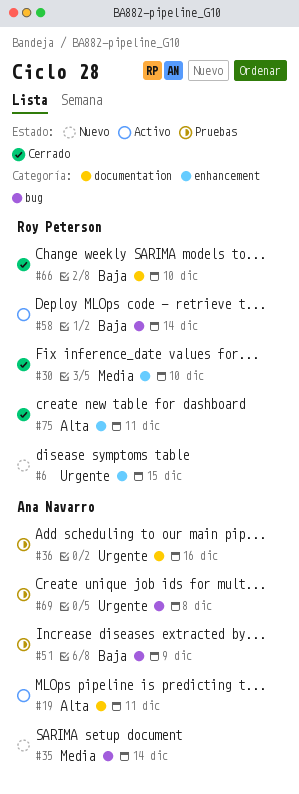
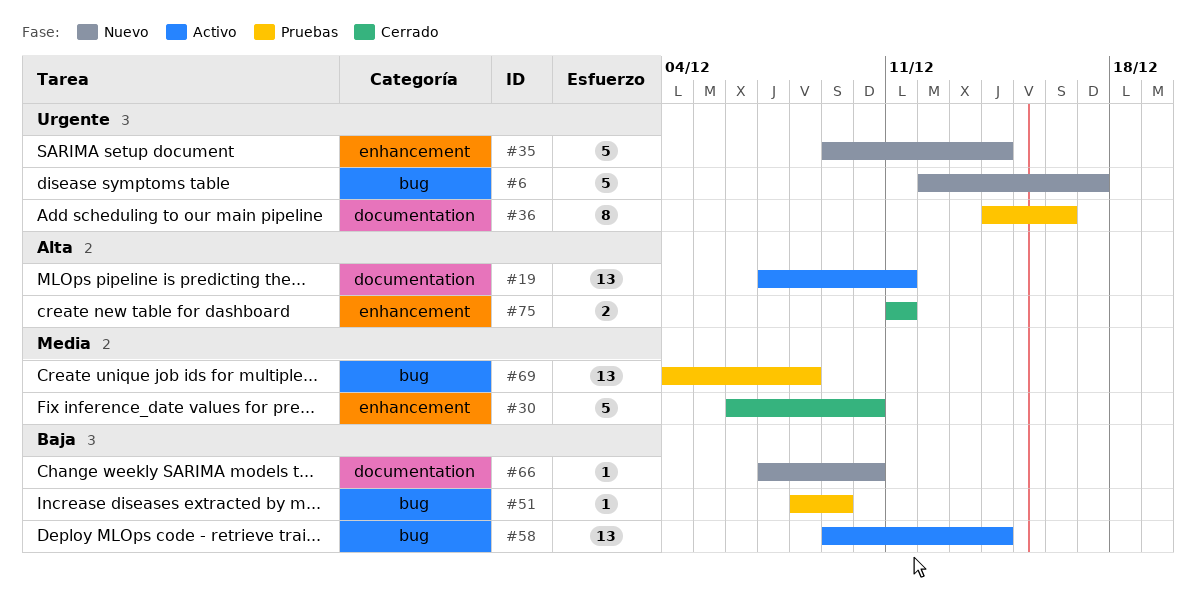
#6, label: enhancement -> bug
#6, due: Dec 15 -> Dec 17
#35, priority: Media -> Urgente
#35, label: bug -> enhancement
#66, status: Cerrado -> Nuevo
#69, priority: Urgente -> Media

